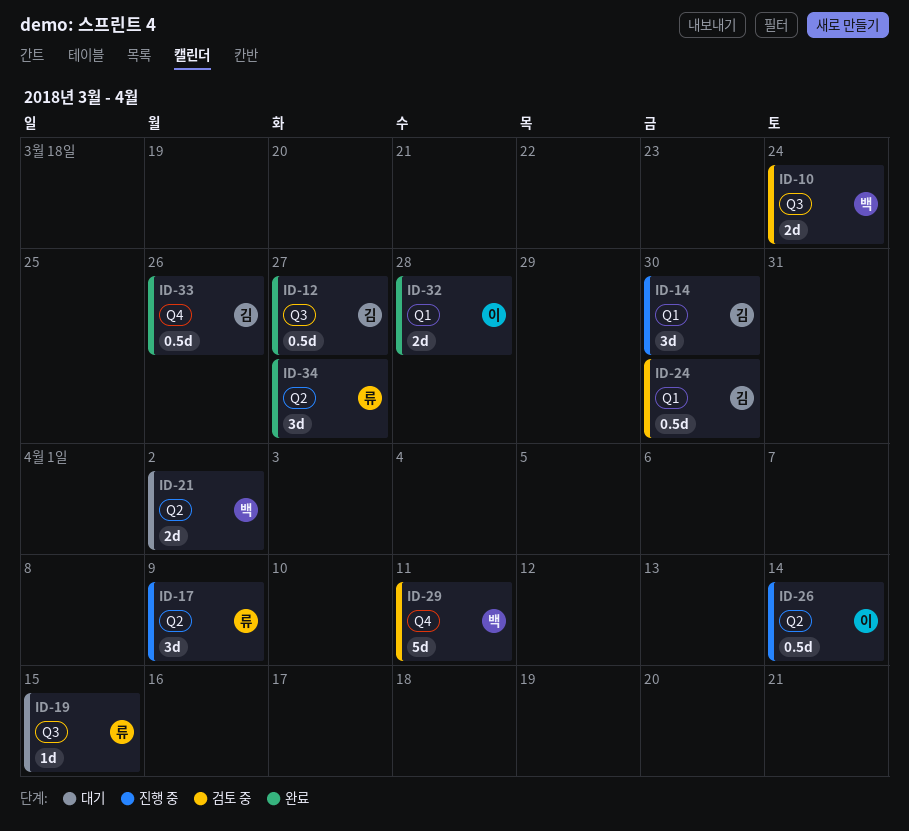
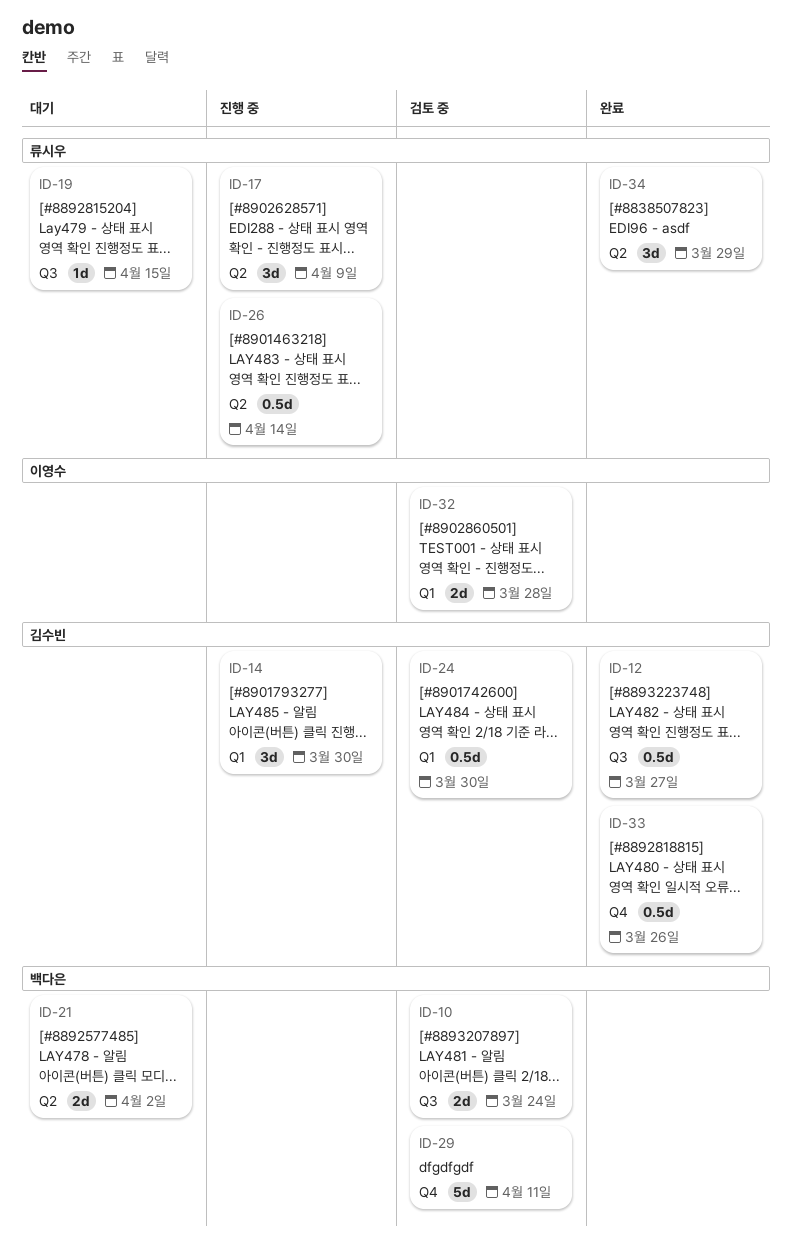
ID-26, owner: 이영수 -> 류시우
ID-32, status: 완료 -> 검토 중
ID-34, due: Mar 27 -> Mar 29

